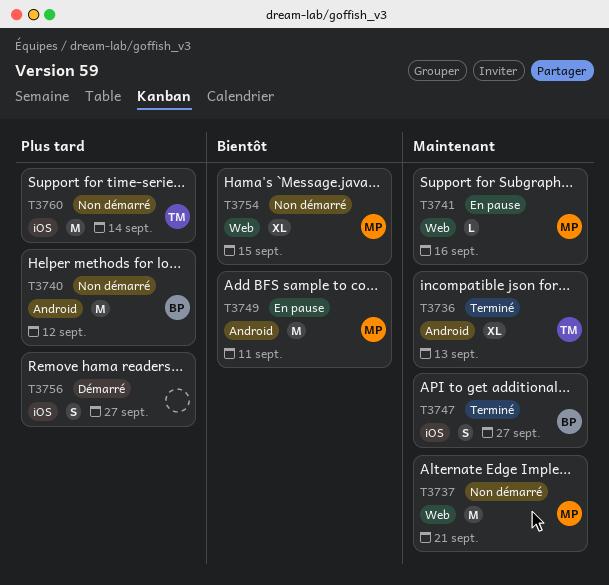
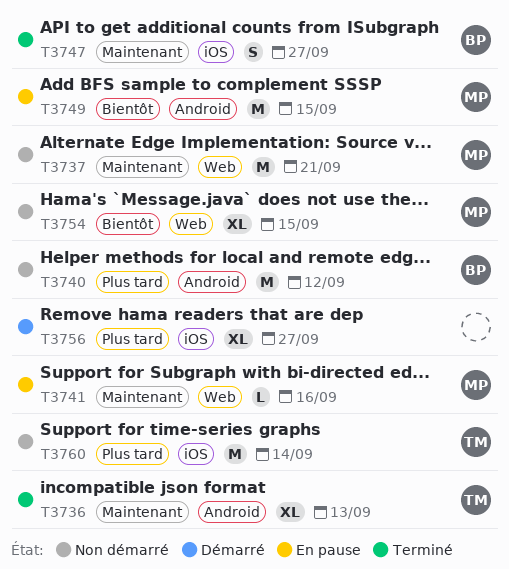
T3749, due: Sep 11 -> Sep 15
T3756, estimate: S -> XL

